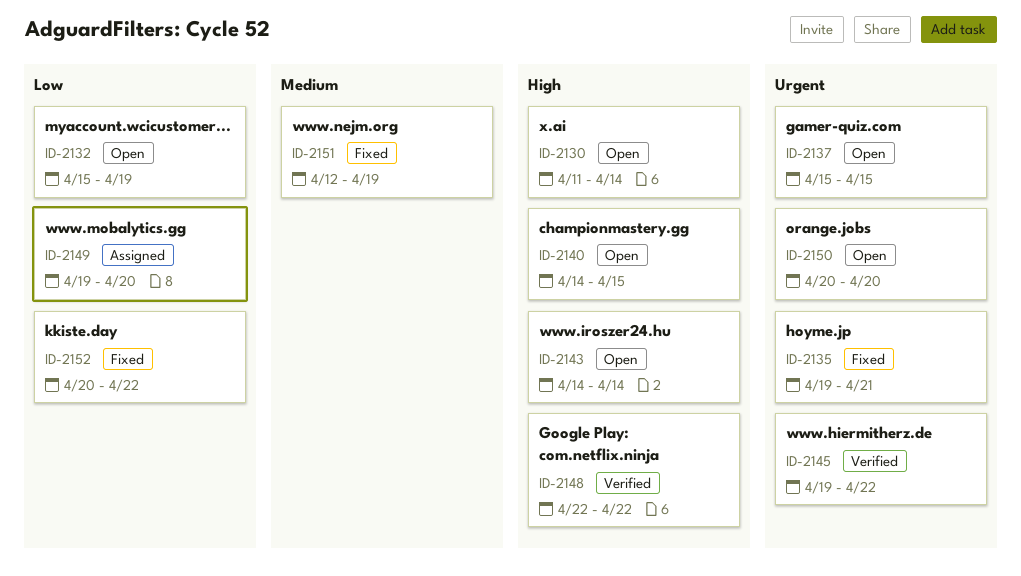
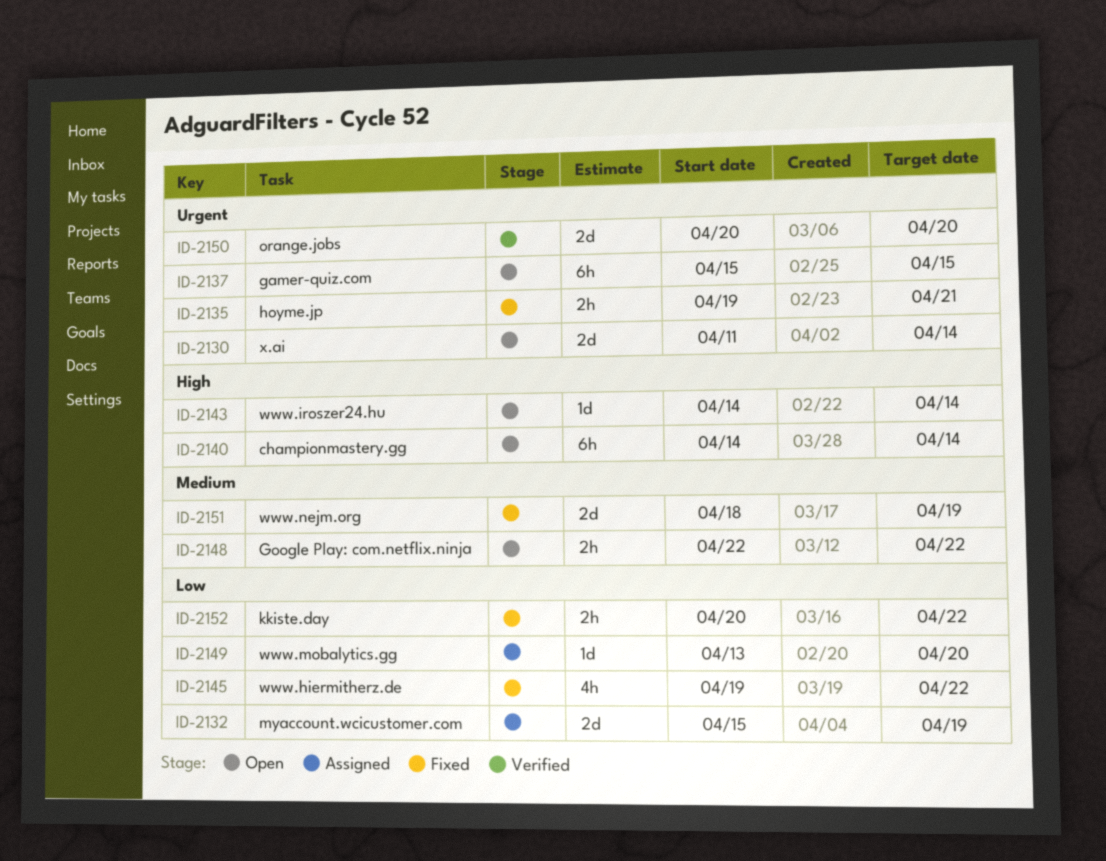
ID-2130, priority: High -> Urgent
ID-2132, status: Open -> Assigned
ID-2140, due: Apr 15 -> Apr 14
ID-2145, status: Verified -> Fixed
ID-2145, priority: Urgent -> Low
ID-2148, status: Verified -> Open
ID-2148, priority: High -> Medium
ID-2149, start: Apr 19 -> Apr 13
ID-2150, status: Open -> Verified
ID-2151, start: Apr 12 -> Apr 18

